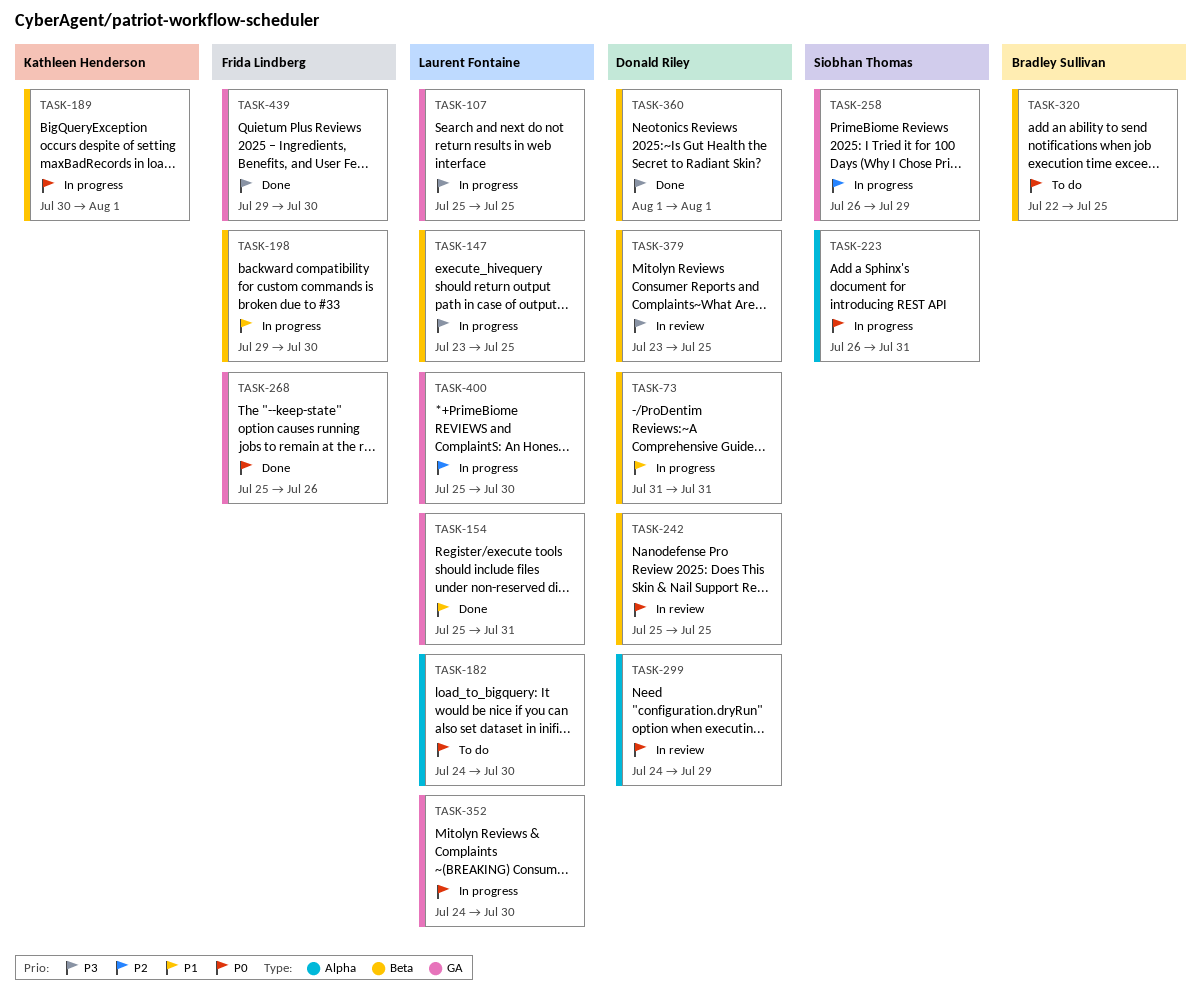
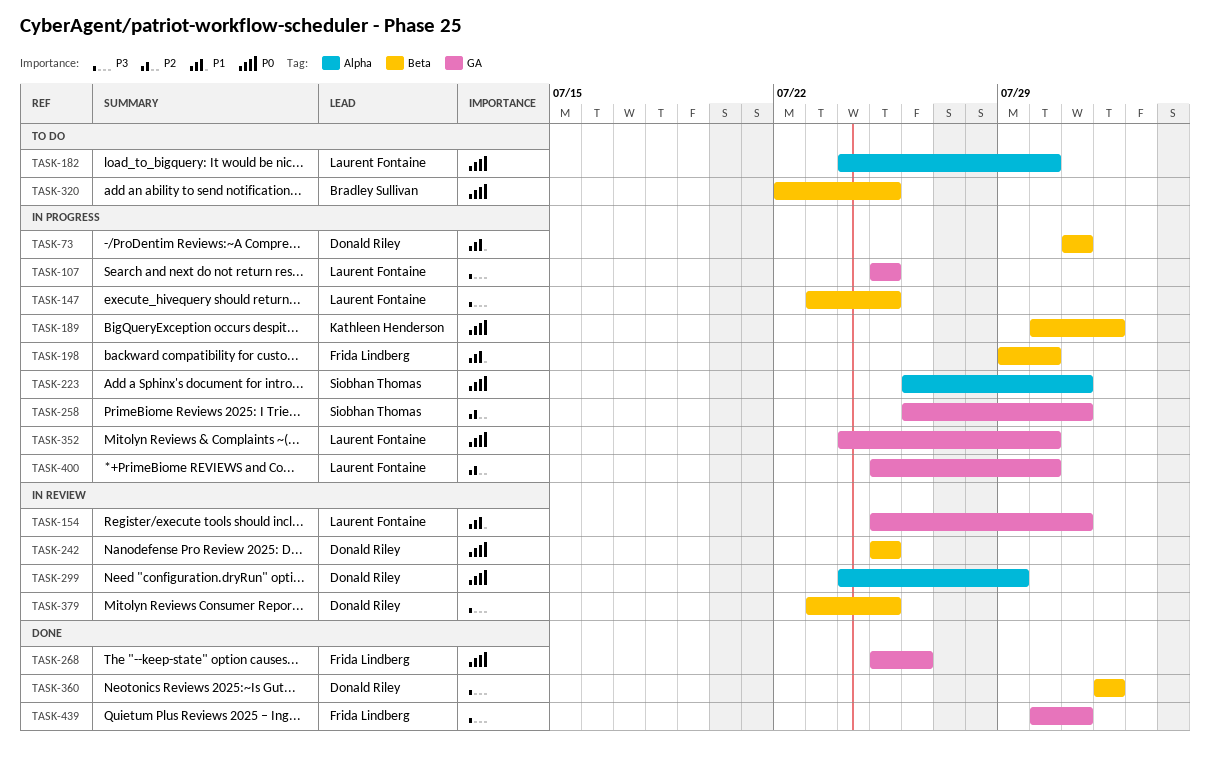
TASK-154, status: Done -> In review
TASK-258, due: Jul 29 -> Jul 31
TASK-439, start: Jul 29 -> Jul 30
TASK-439, due: Jul 30 -> Jul 31

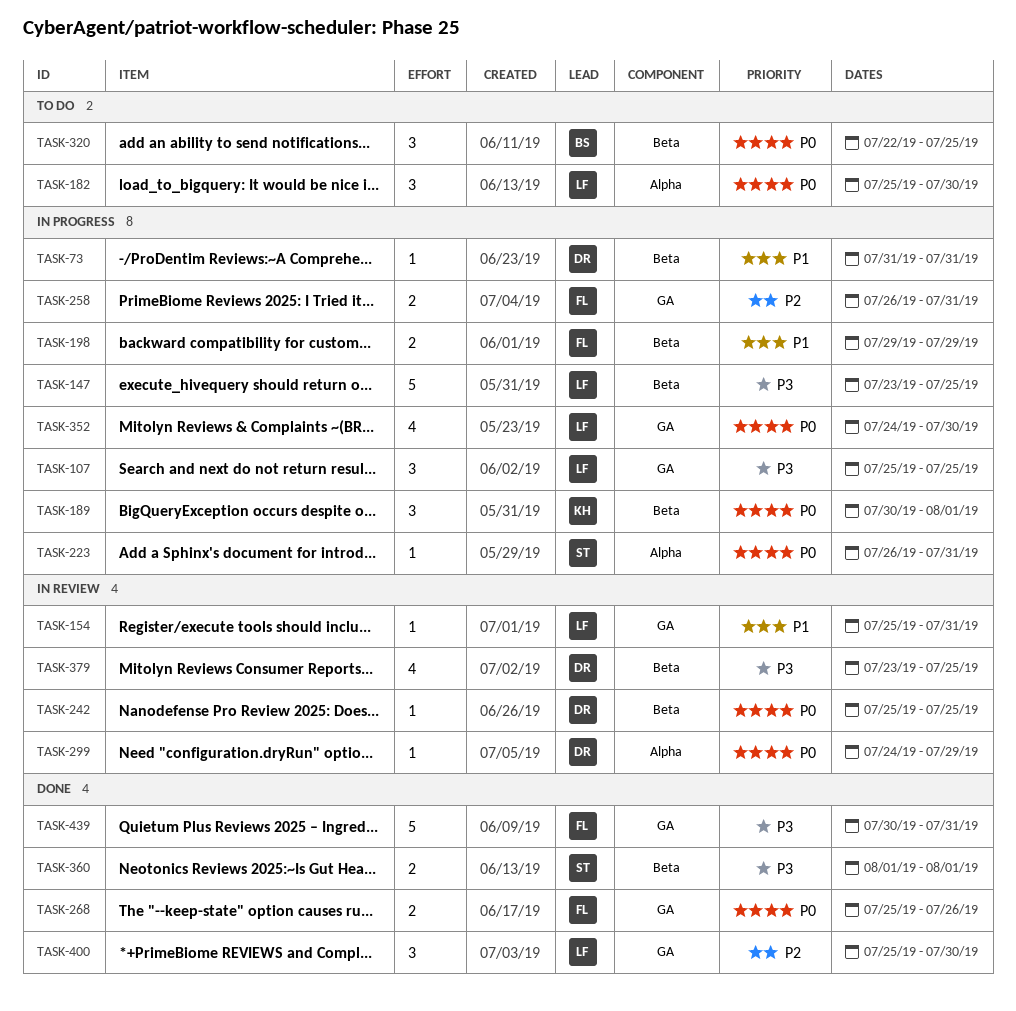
TASK-182, start: Jul 24 -> Jul 25
TASK-198, due: Jul 30 -> Jul 29
TASK-258, owner: Siobhan Thomas -> Frida Lindberg
TASK-360, owner: Donald Riley -> Siobhan Thomas
TASK-400, status: In progress -> Done

